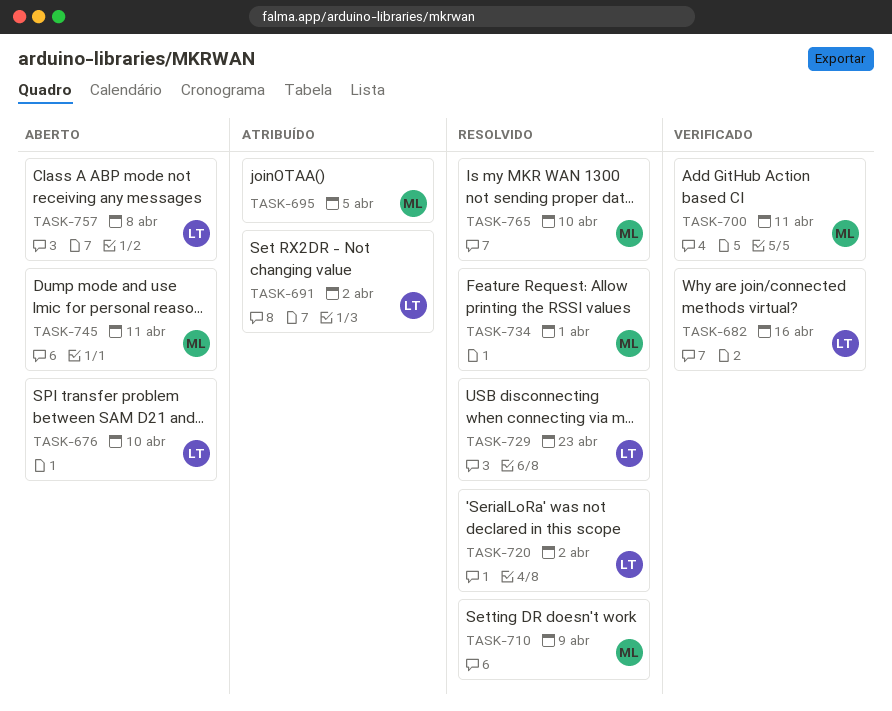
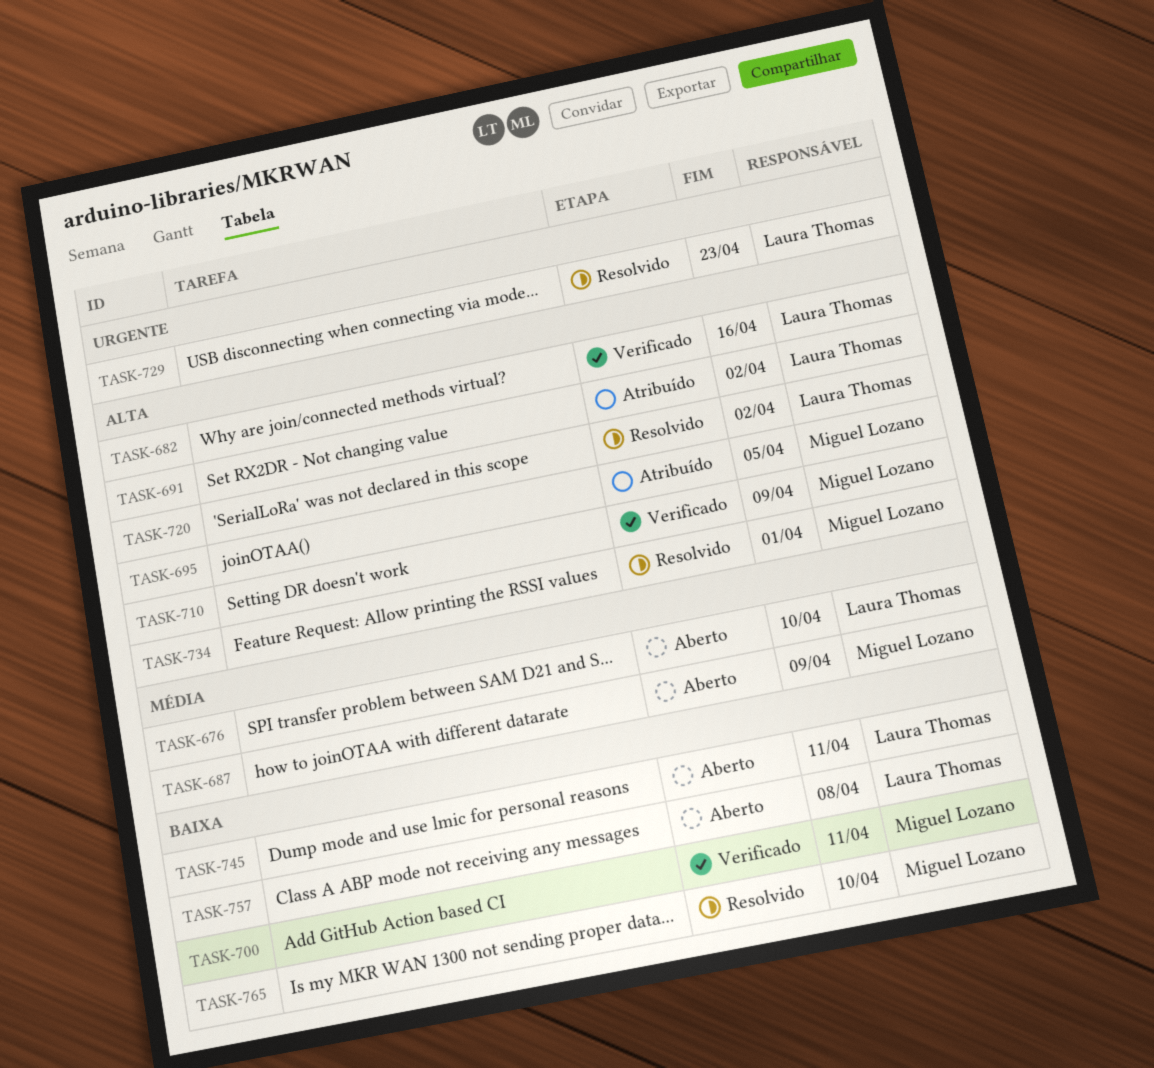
TASK-687: none -> present
TASK-710, status: Resolvido -> Verificado
TASK-745, owner: Miguel Lozano -> Laura Thomas

